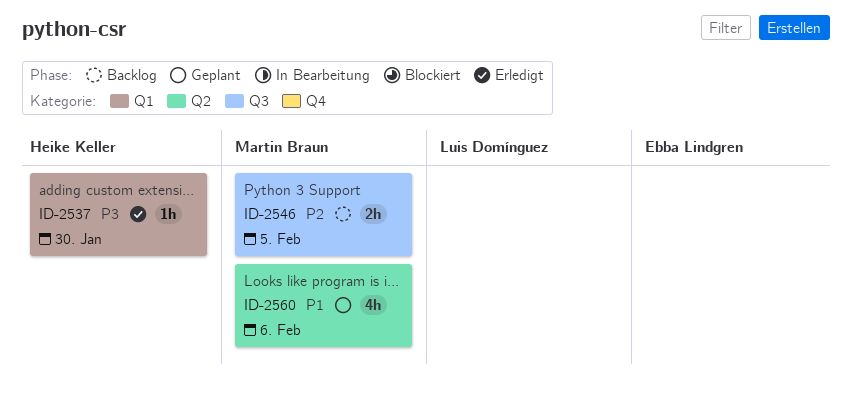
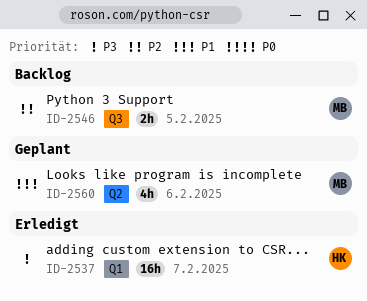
ID-2537, estimate: 1h -> 16h
ID-2537, due: Jan 30 -> Feb 7

